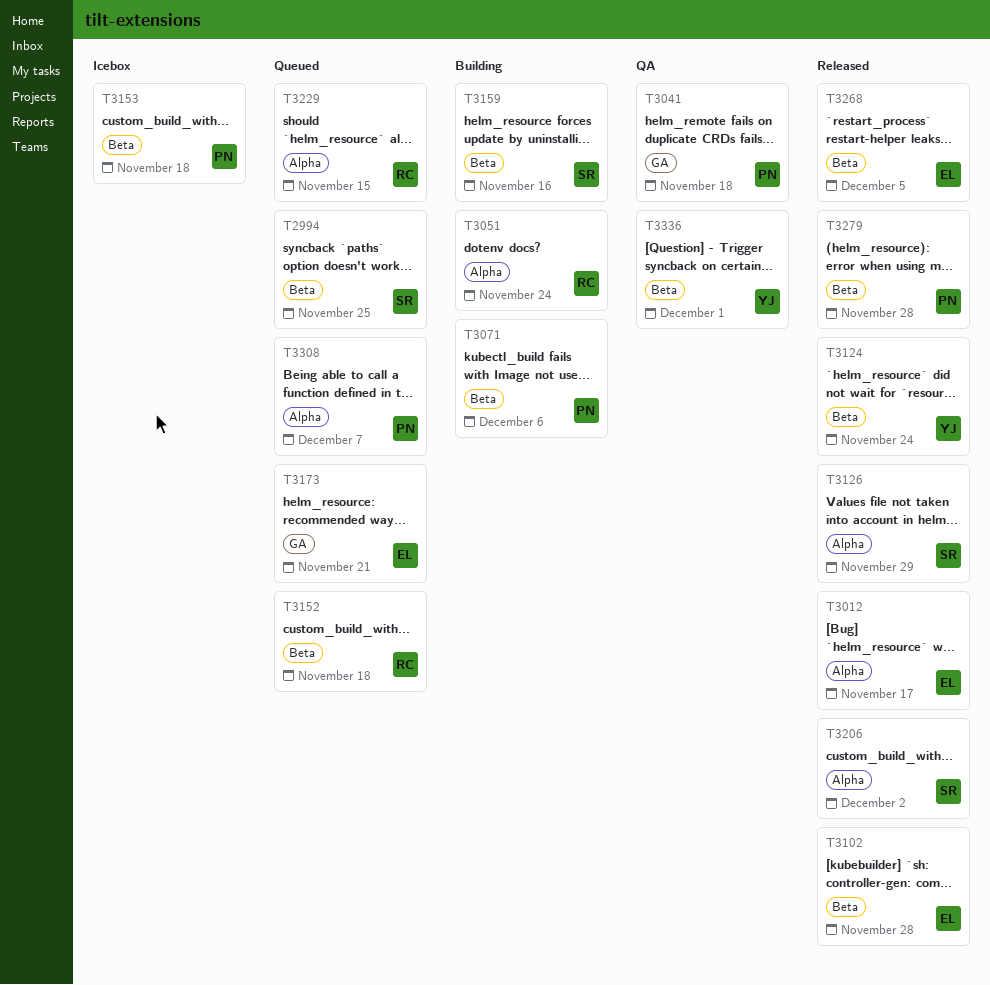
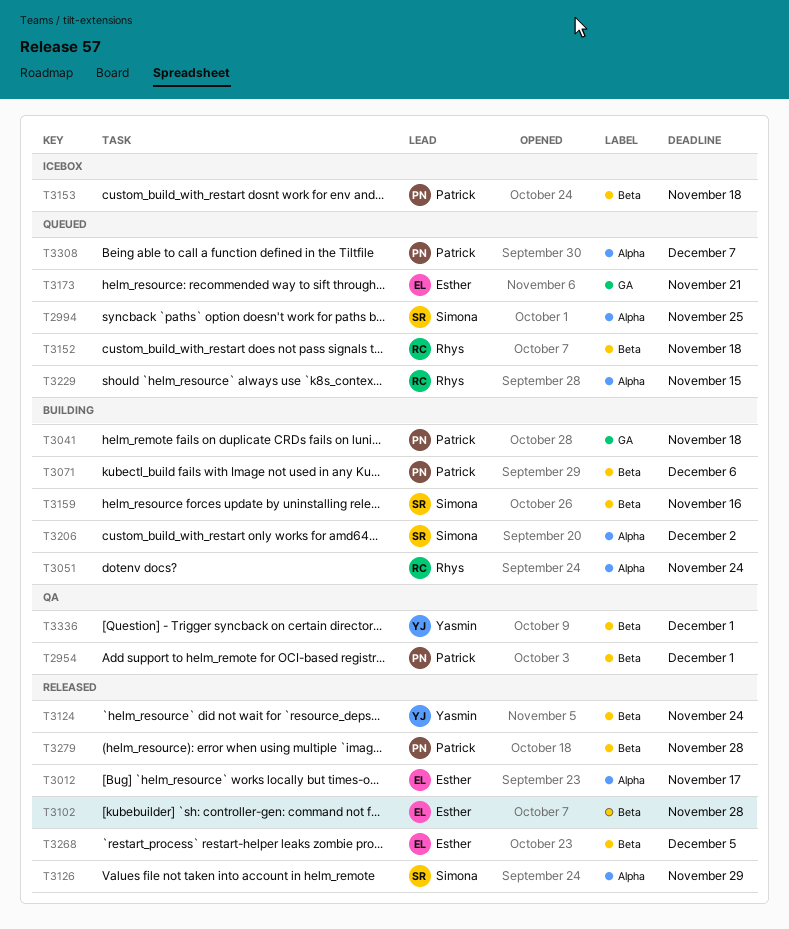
T2954: none -> present
T2994, label: Beta -> Alpha
T3041, status: QA -> Building
T3206, status: Released -> Building

